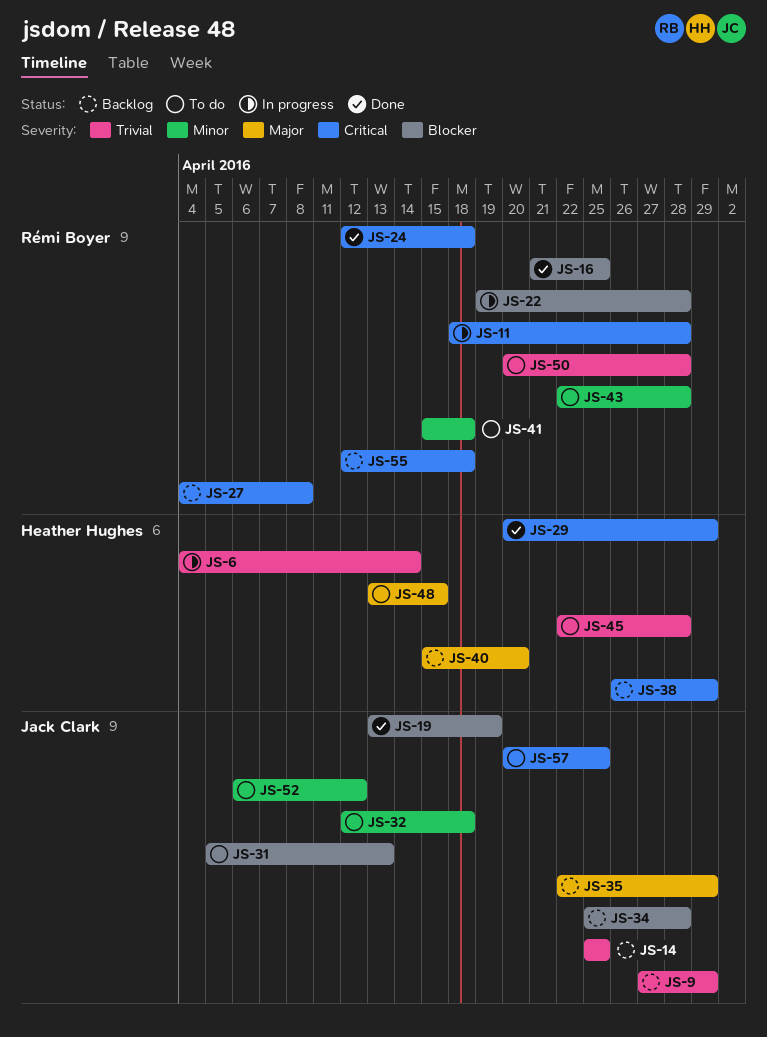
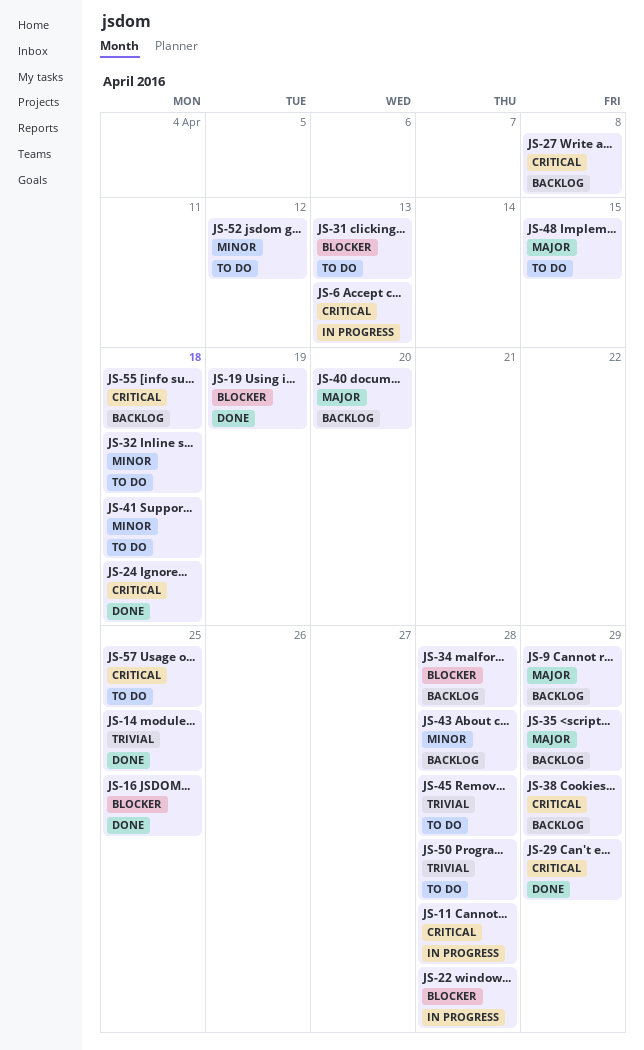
JS-6, priority: Trivial -> Critical
JS-6, due: Apr 14 -> Apr 13
JS-9, priority: Trivial -> Major
JS-14, status: Backlog -> Done
JS-43, status: To do -> Backlog

